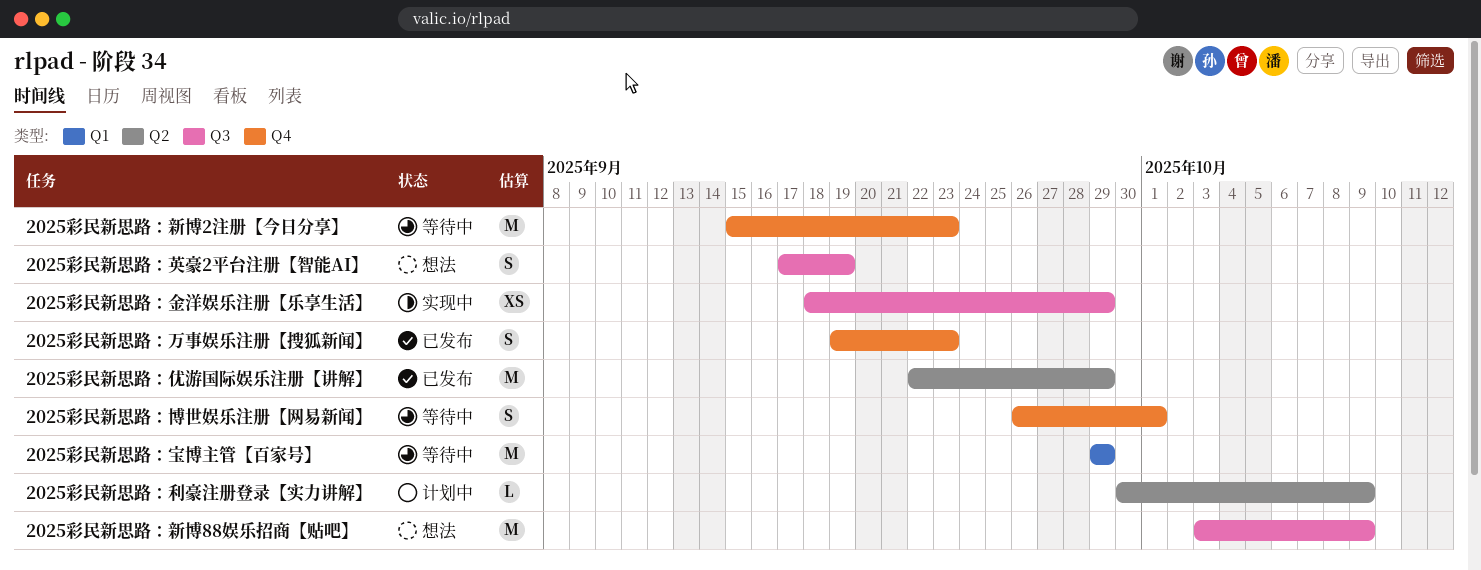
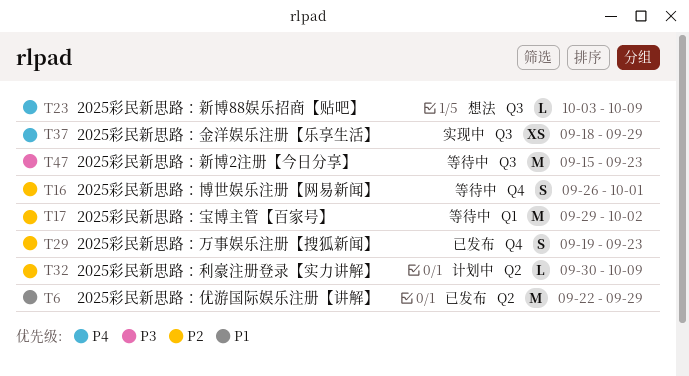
2025彩民新思路：宝博主管【百家号】, due: Sep 29 -> Oct 2
2025彩民新思路：新博2注册【今日分享】, label: Q4 -> Q3
2025彩民新思路：新博88娱乐招商【贴吧】, estimate: M -> L
2025彩民新思路：英豪2平台注册【智能AI】: present -> none

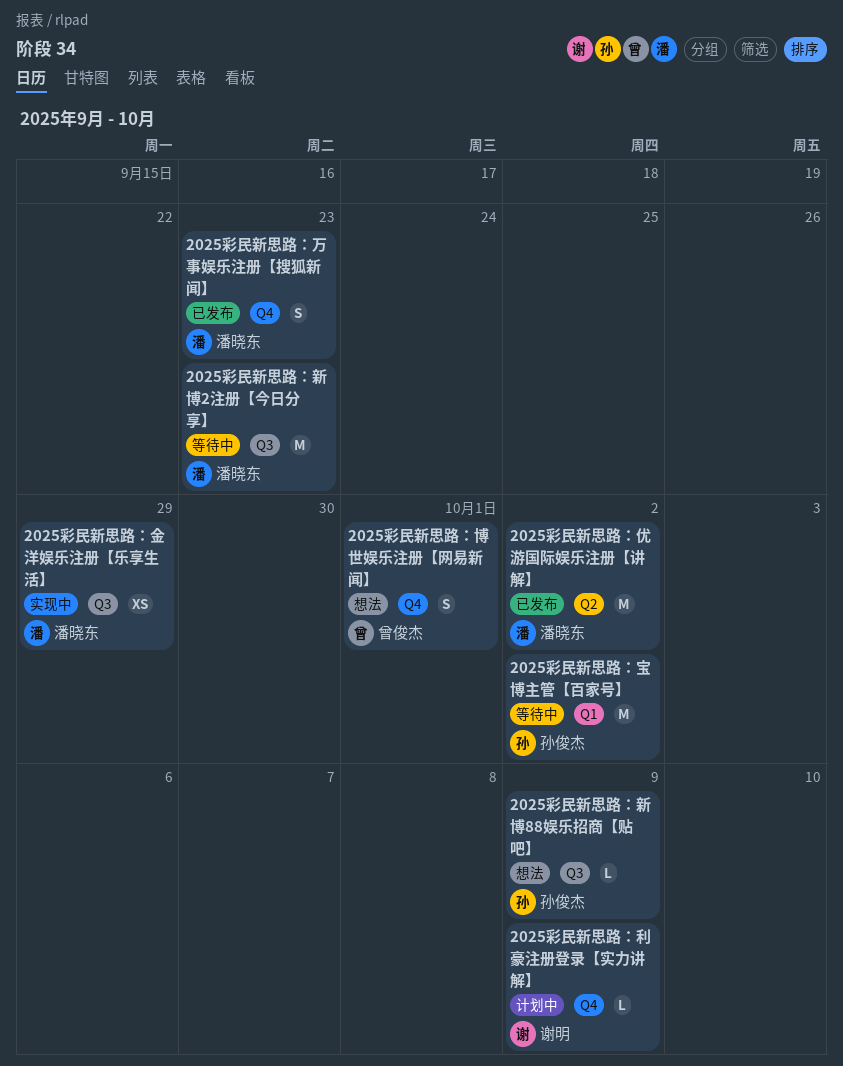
2025彩民新思路：优游国际娱乐注册【讲解】, due: Sep 29 -> Oct 2
2025彩民新思路：利豪注册登录【实力讲解】, label: Q2 -> Q4
2025彩民新思路：博世娱乐注册【网易新闻】, status: 等待中 -> 想法

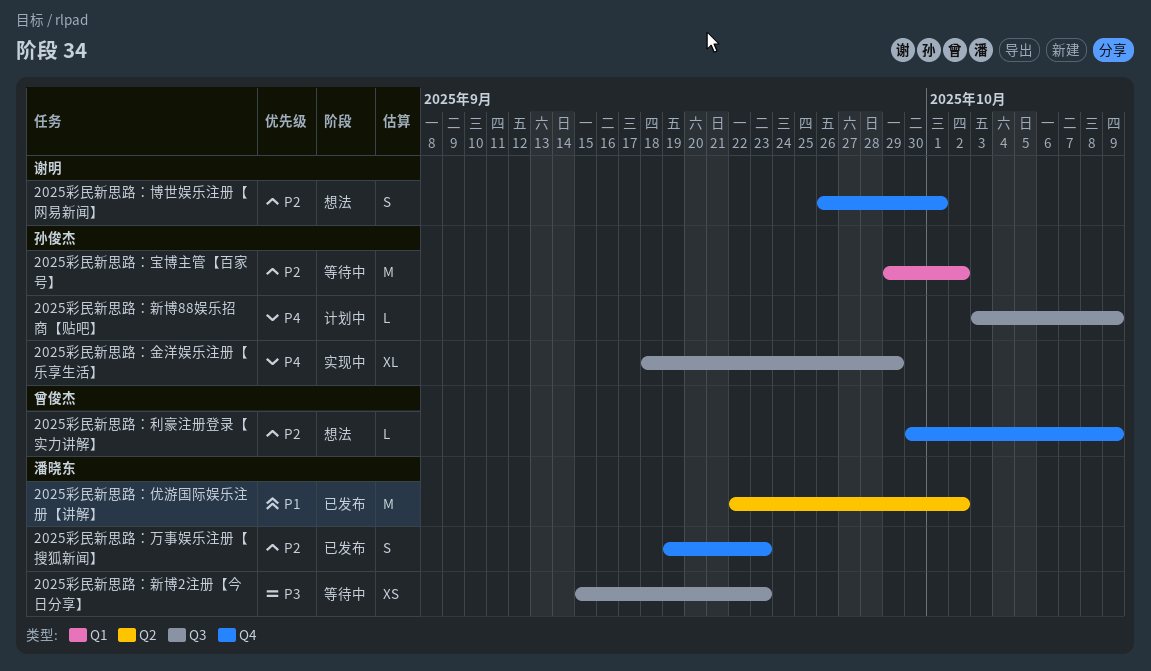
2025彩民新思路：利豪注册登录【实力讲解】, status: 计划中 -> 想法
2025彩民新思路：利豪注册登录【实力讲解】, owner: 谢明 -> 曾俊杰
2025彩民新思路：博世娱乐注册【网易新闻】, owner: 曾俊杰 -> 谢明
2025彩民新思路：新博2注册【今日分享】, estimate: M -> XS
2025彩民新思路：新博88娱乐招商【贴吧】, status: 想法 -> 计划中
2025彩民新思路：金洋娱乐注册【乐享生活】, owner: 潘晓东 -> 孙俊杰
2025彩民新思路：金洋娱乐注册【乐享生活】, estimate: XS -> XL

